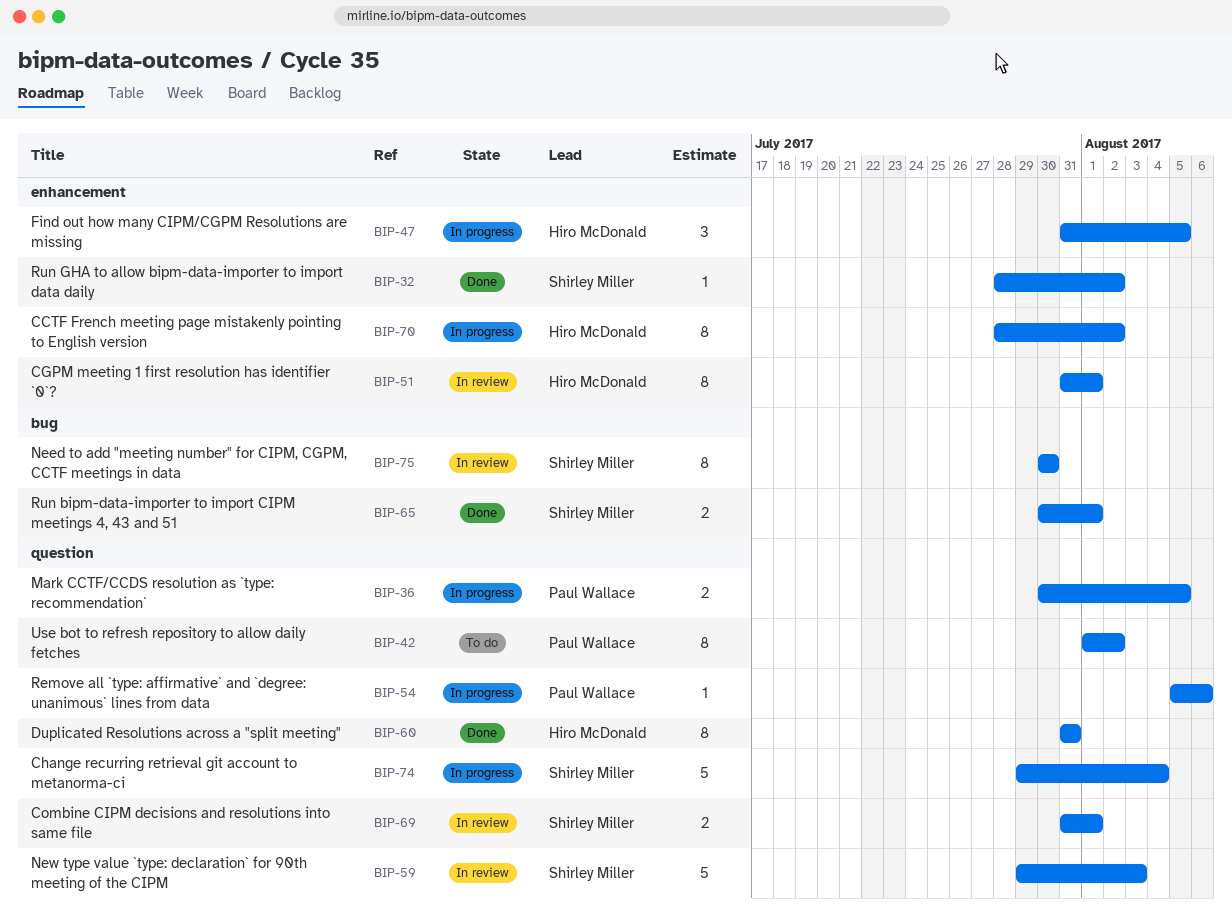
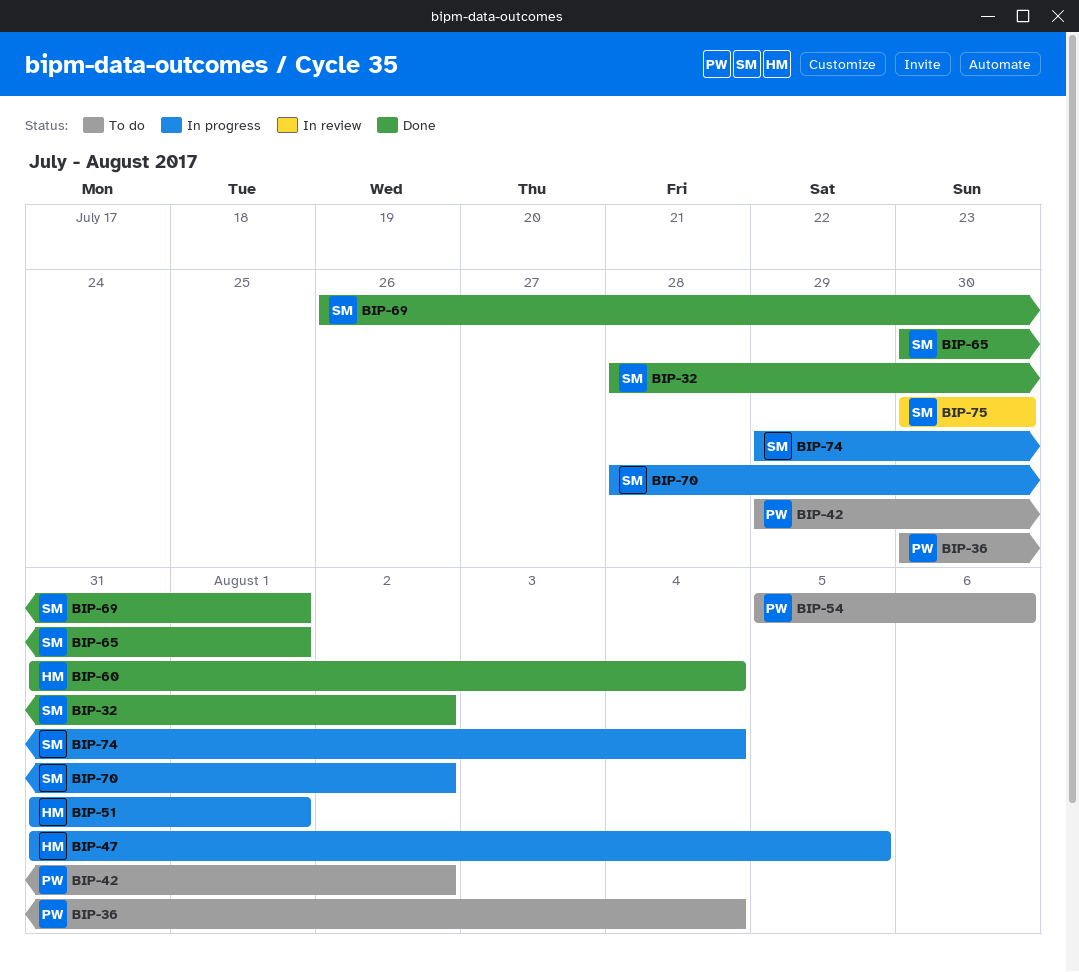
BIP-36, status: In progress -> To do
BIP-36, due: Aug 5 -> Aug 4
BIP-42, start: Aug 1 -> Jul 29
BIP-51, status: In review -> In progress
BIP-54, status: In progress -> To do
BIP-59: present -> none
BIP-60, due: Jul 31 -> Aug 4
BIP-69, status: In review -> Done
BIP-69, start: Jul 31 -> Jul 26
BIP-70, owner: Hiro McDonald -> Shirley Miller

